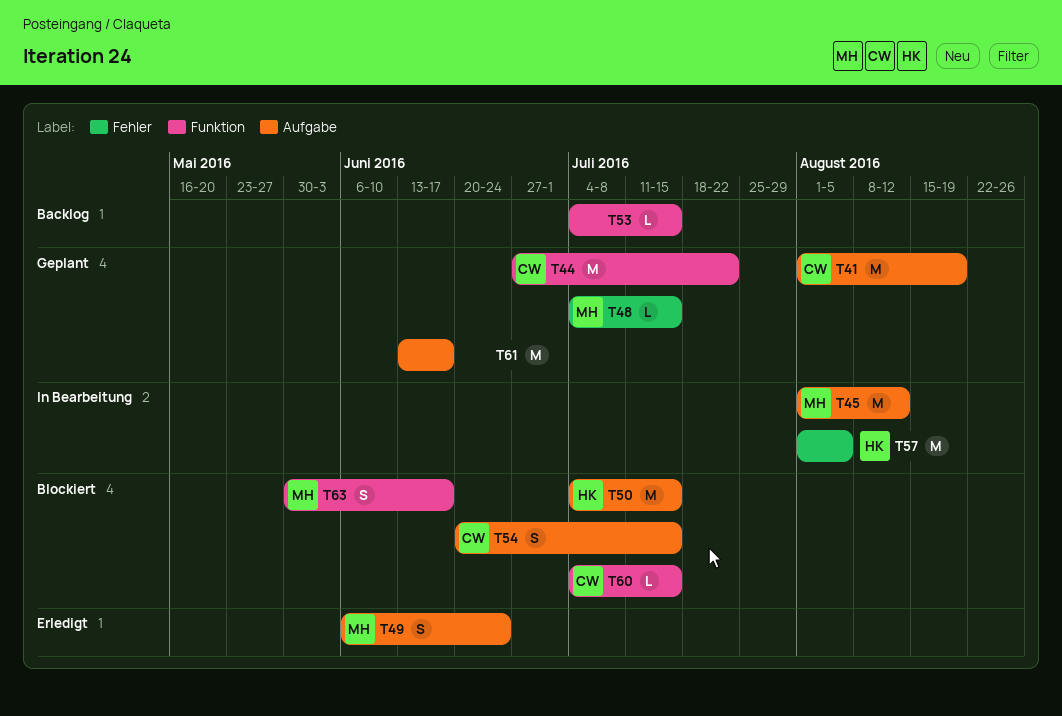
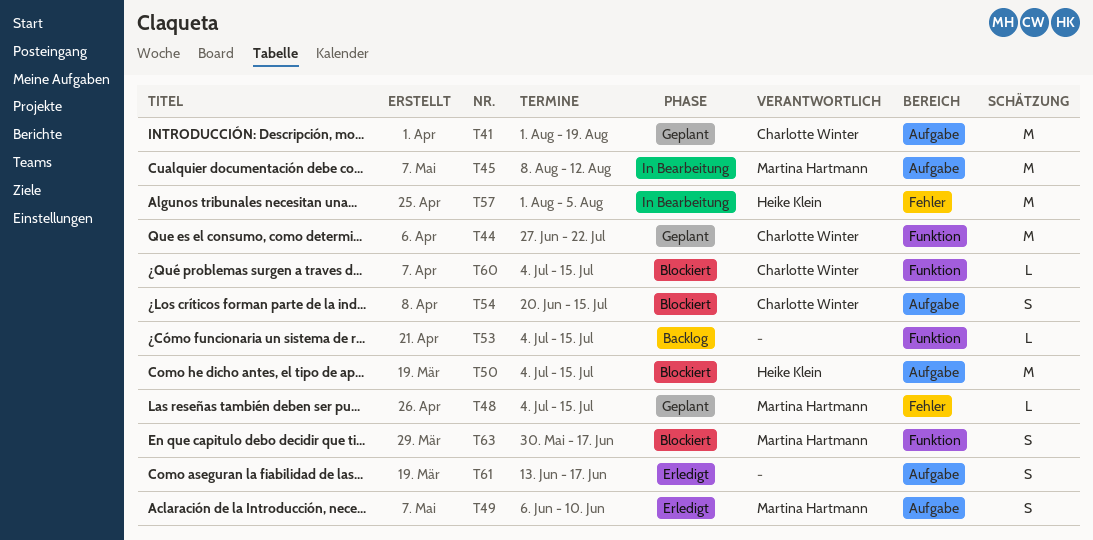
T45, start: Aug 1 -> Aug 8
T49, due: Jun 24 -> Jun 10
T61, status: Geplant -> Erledigt
T61, estimate: M -> S

